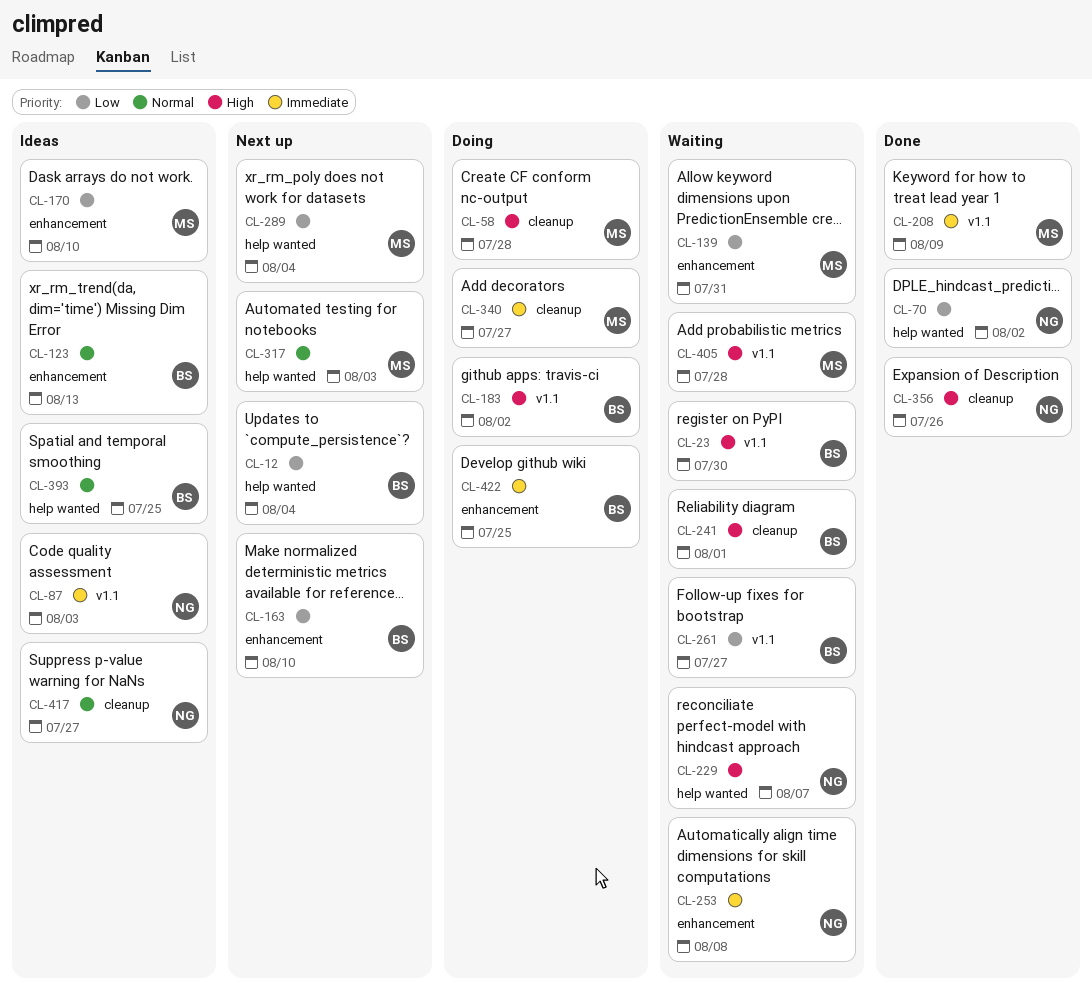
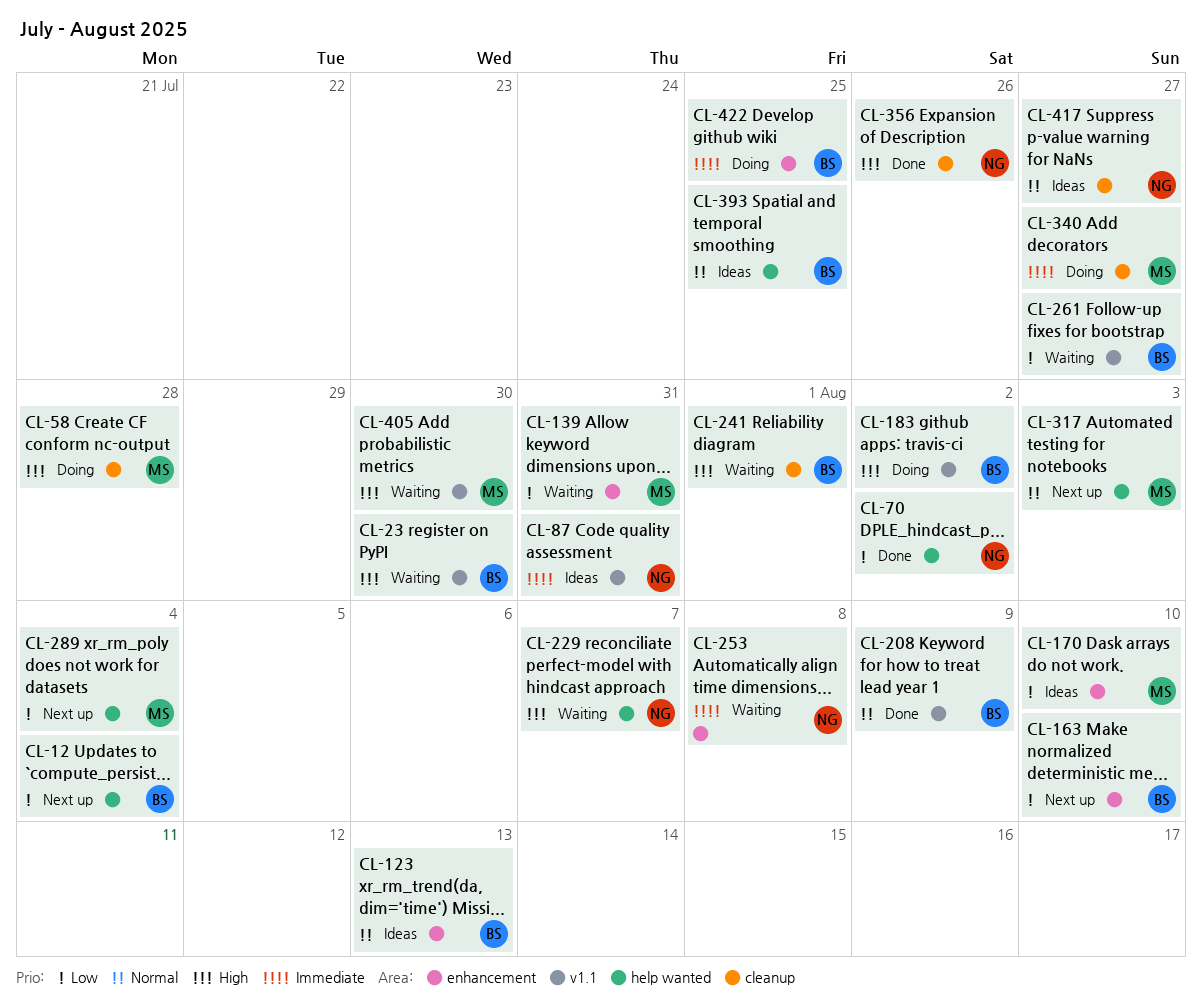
CL-87, due: Aug 3 -> Jul 31
CL-208, owner: MS -> BS
CL-208, priority: Immediate -> Normal
CL-405, due: Jul 28 -> Jul 30

